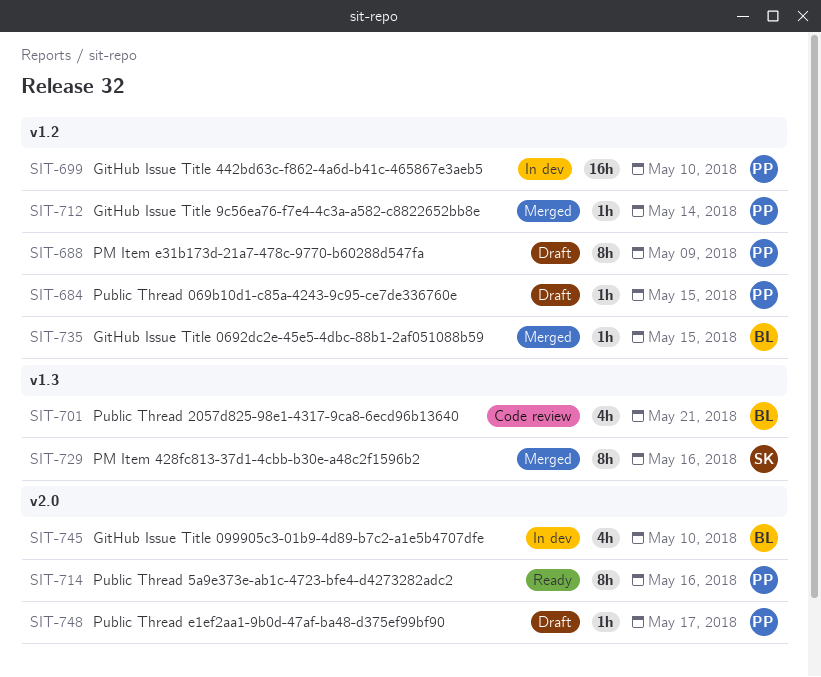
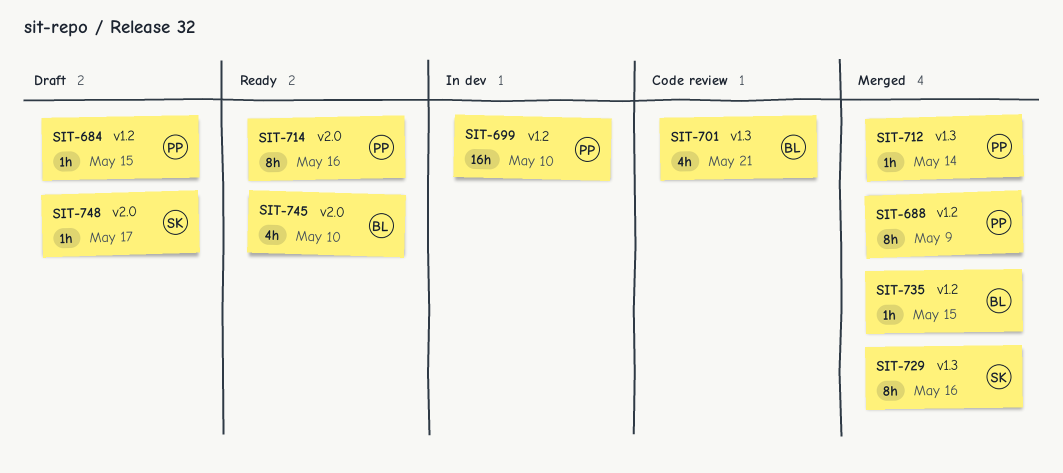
SIT-688, status: Draft -> Merged
SIT-712, label: v1.2 -> v1.3
SIT-745, status: In dev -> Ready
SIT-748, owner: PP -> SK

